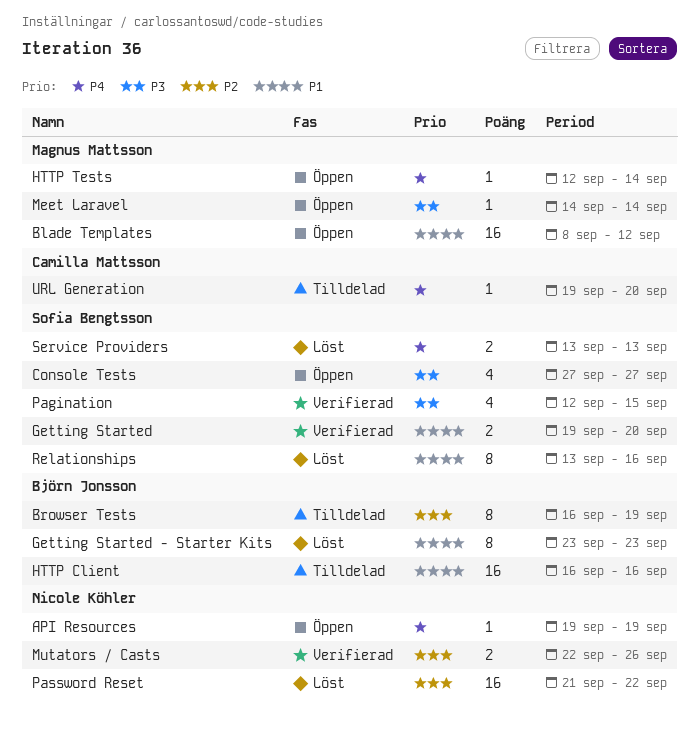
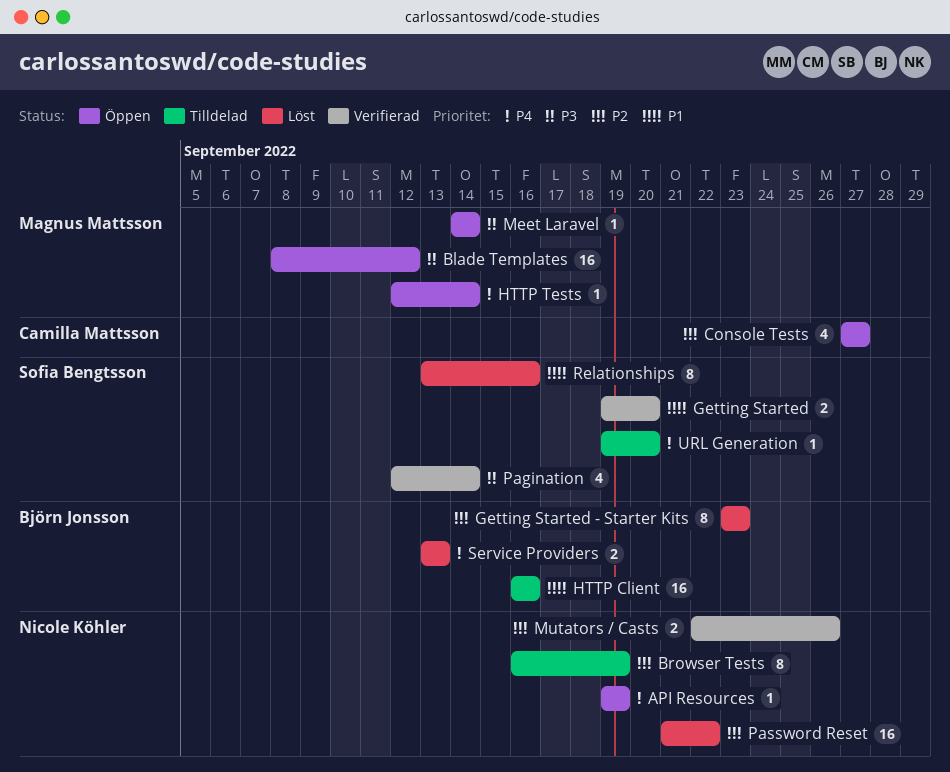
Blade Templates, priority: P1 -> P3
Browser Tests, owner: Björn Jonsson -> Nicole Köhler
Console Tests, owner: Sofia Bengtsson -> Camilla Mattsson
Console Tests, priority: P3 -> P2
Getting Started - Starter Kits, priority: P1 -> P2
Pagination, due: Sep 15 -> Sep 14
Service Providers, owner: Sofia Bengtsson -> Björn Jonsson
URL Generation, owner: Camilla Mattsson -> Sofia Bengtsson

